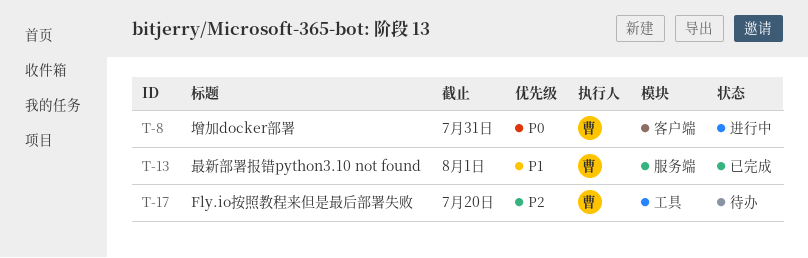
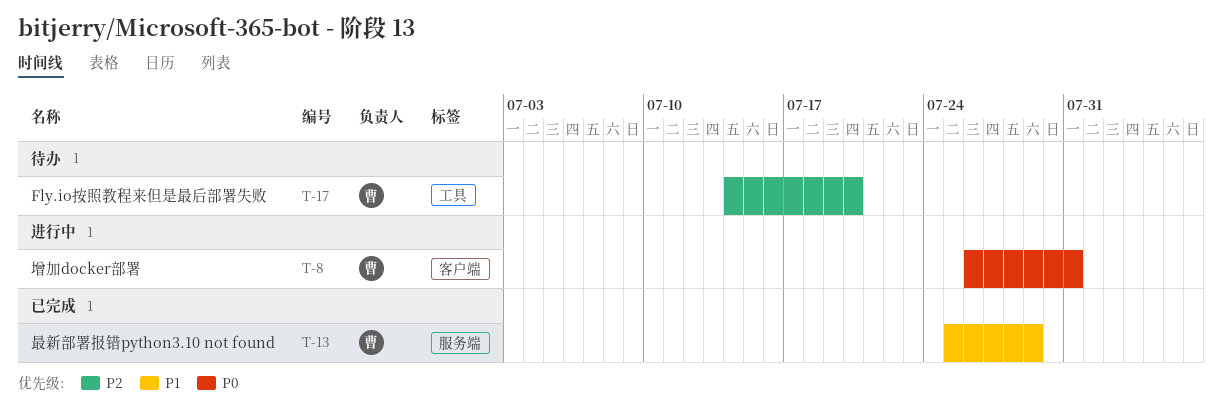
T-13, due: Aug 1 -> Jul 29

